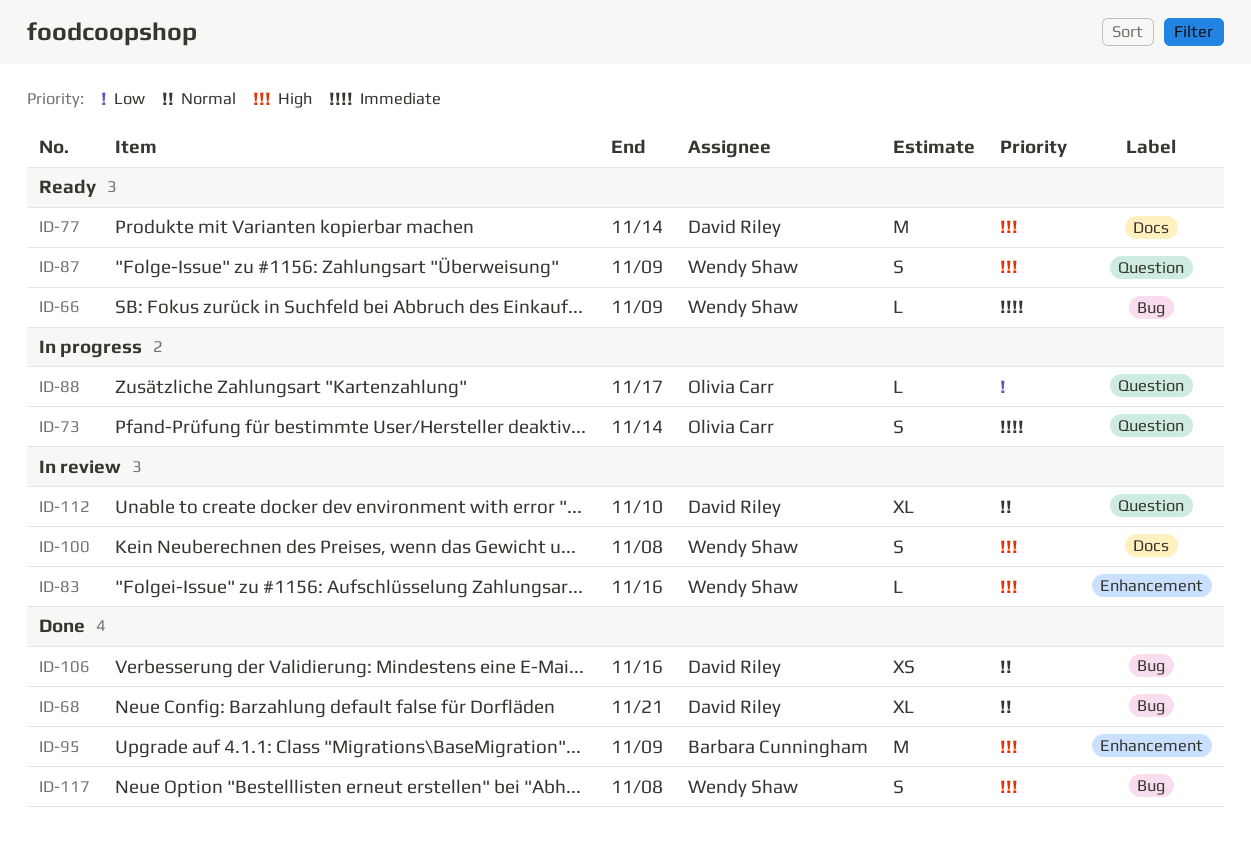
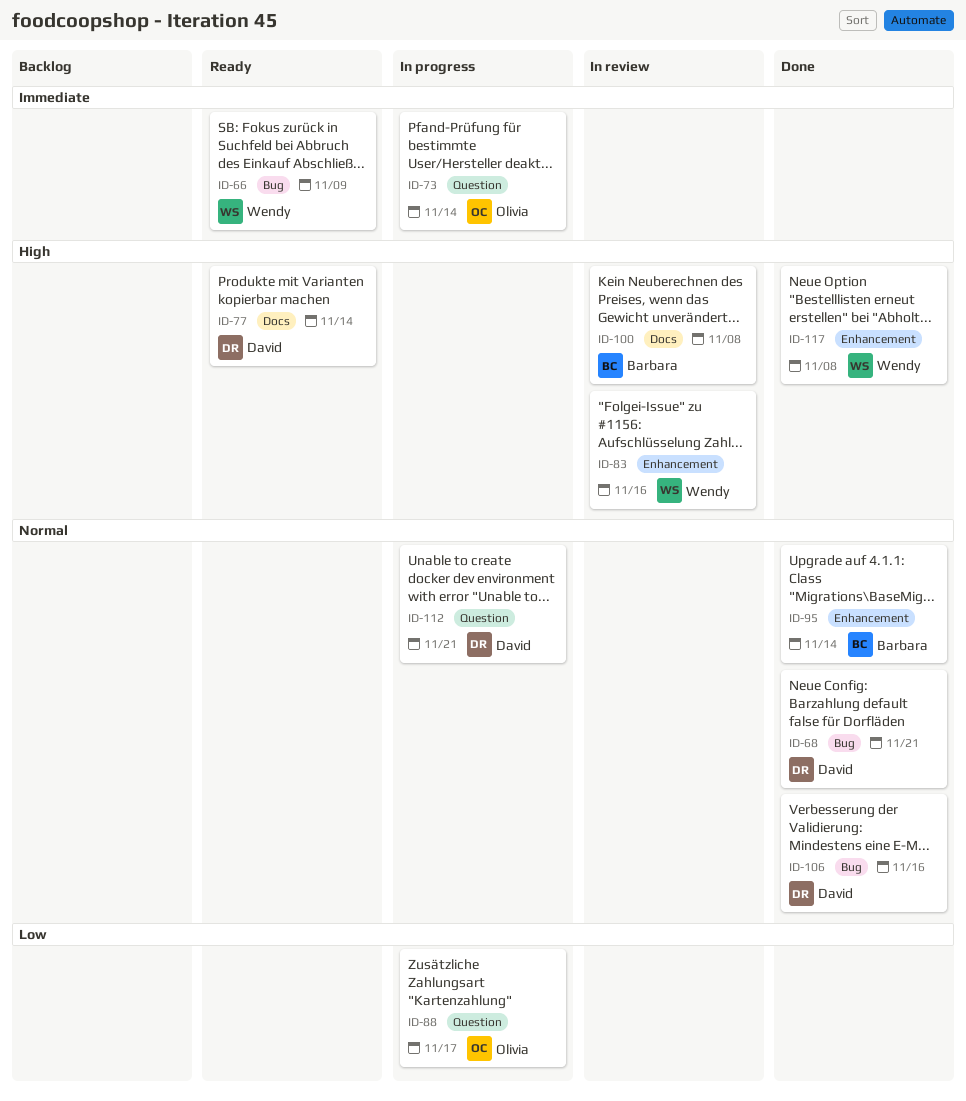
ID-87: present -> none
ID-95, priority: High -> Normal
ID-95, due: Nov 9 -> Nov 14
ID-100, owner: Wendy Shaw -> Barbara Cunningham
ID-112, status: In review -> In progress
ID-112, due: Nov 10 -> Nov 21
ID-117, label: Bug -> Enhancement

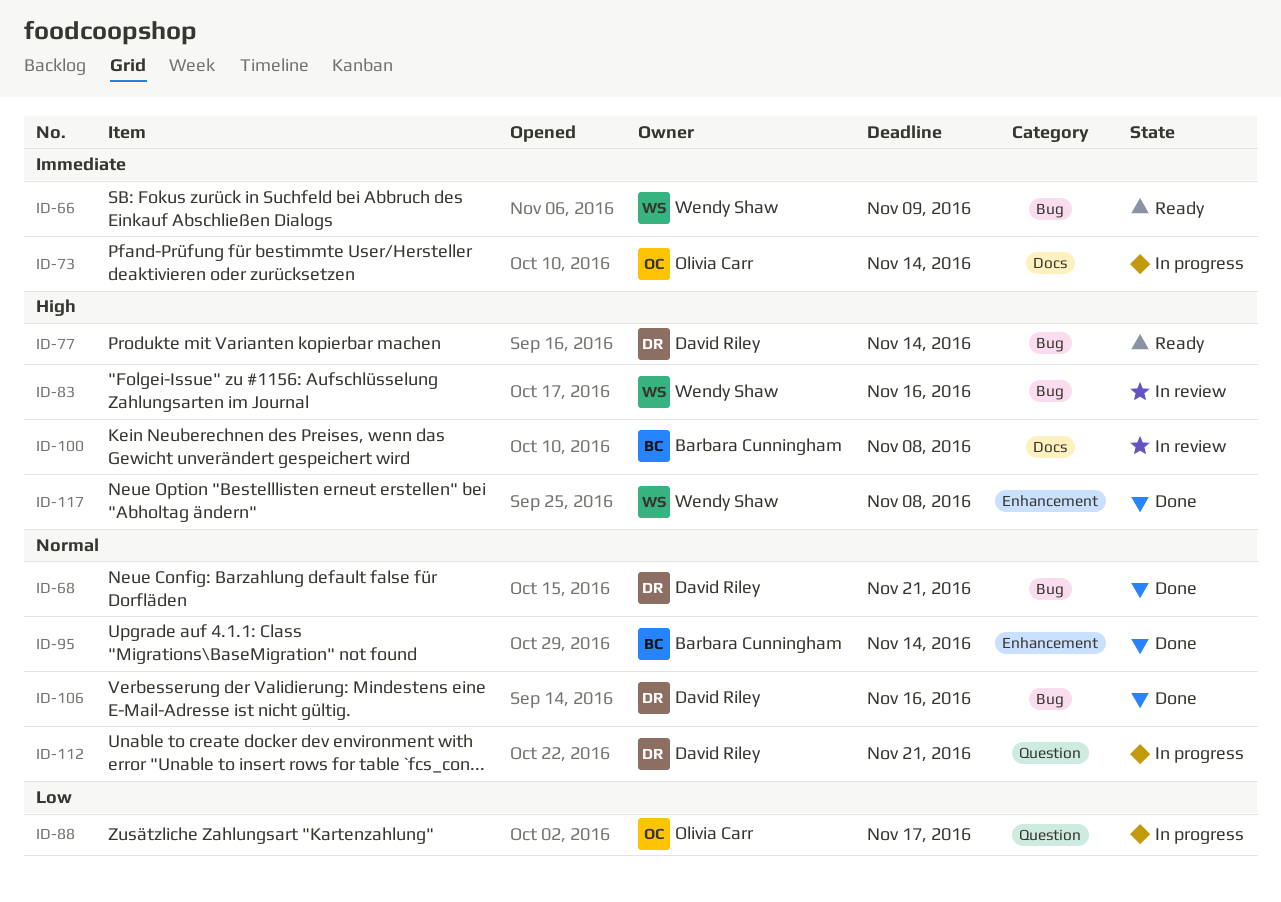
ID-73, label: Question -> Docs
ID-77, label: Docs -> Bug
ID-83, label: Enhancement -> Bug

